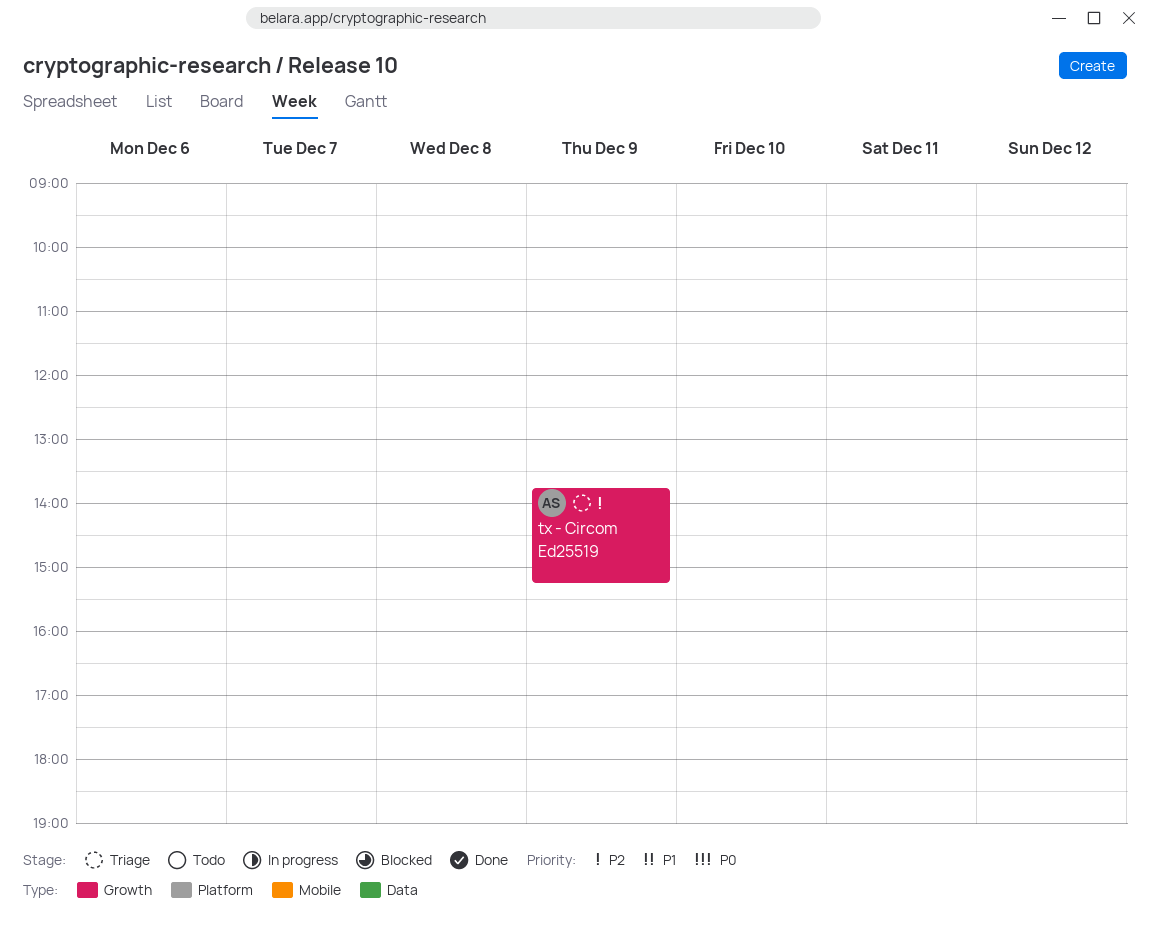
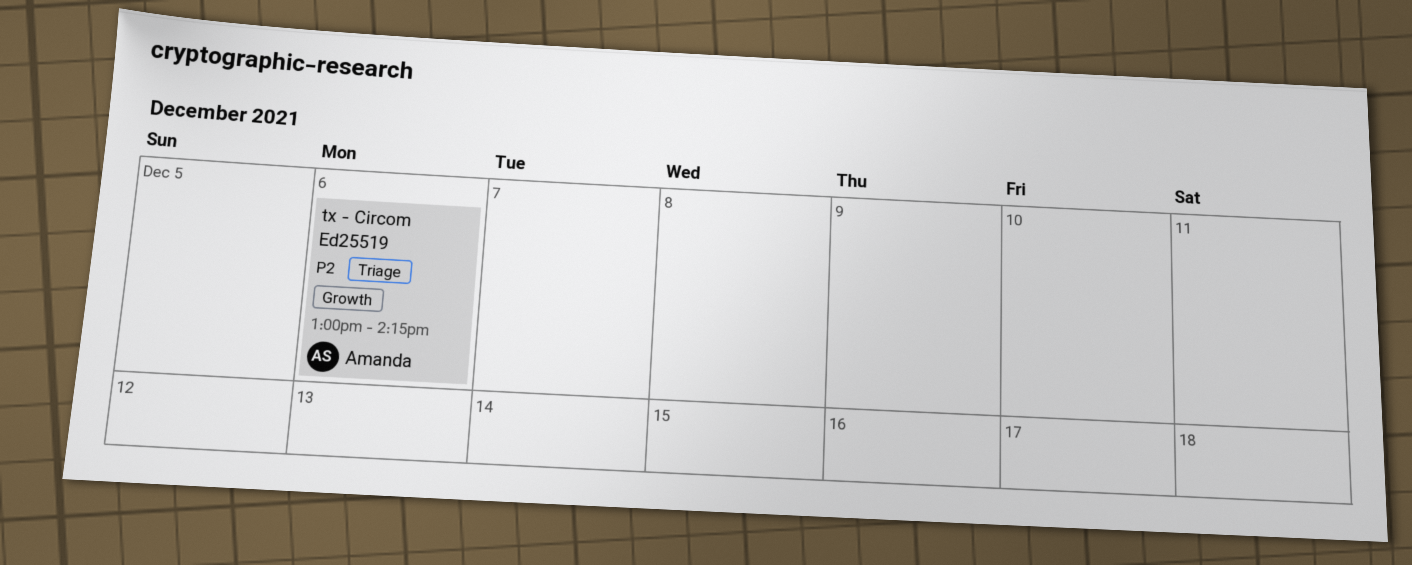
tx - Circom Ed25519, day: Dec 9 -> Dec 6
tx - Circom Ed25519, begins: 13:45 -> 13:00
tx - Circom Ed25519, ends: 15:15 -> 14:15

